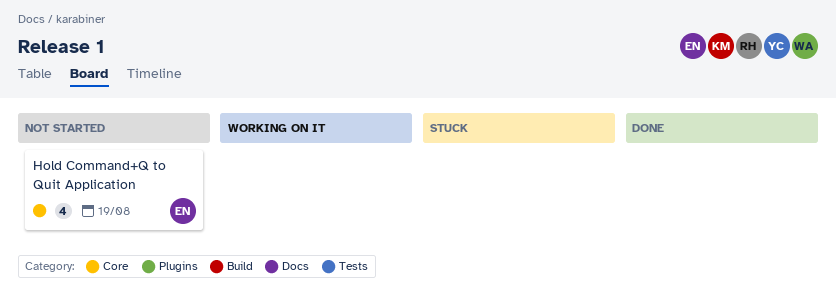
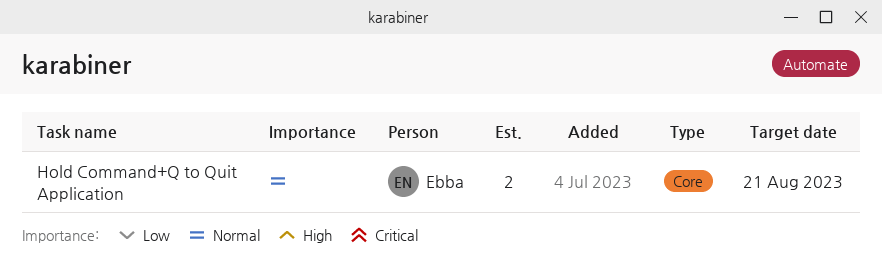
Hold Command+Q to Quit Application, estimate: 4 -> 2
Hold Command+Q to Quit Application, due: Aug 19 -> Aug 21

